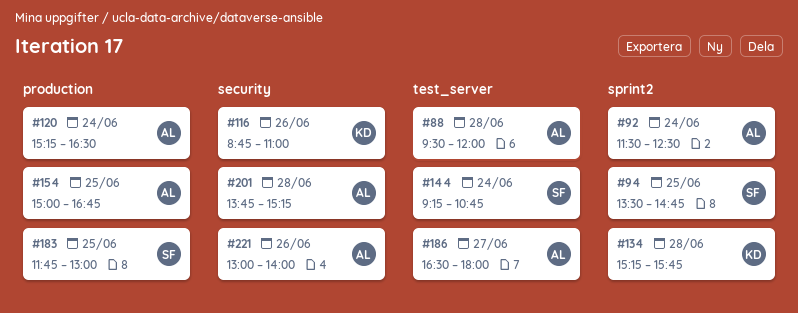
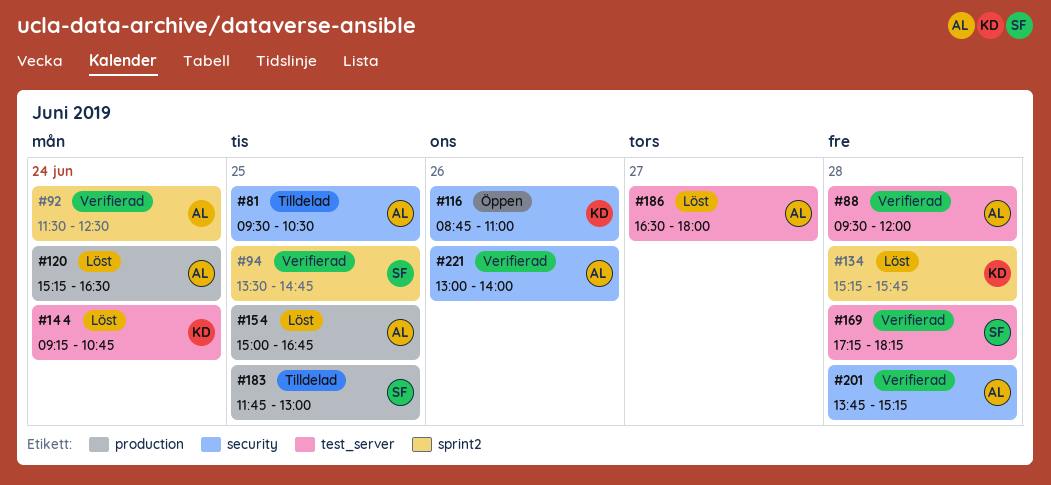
#81: none -> present
#144, owner: SF -> KD
#169: none -> present

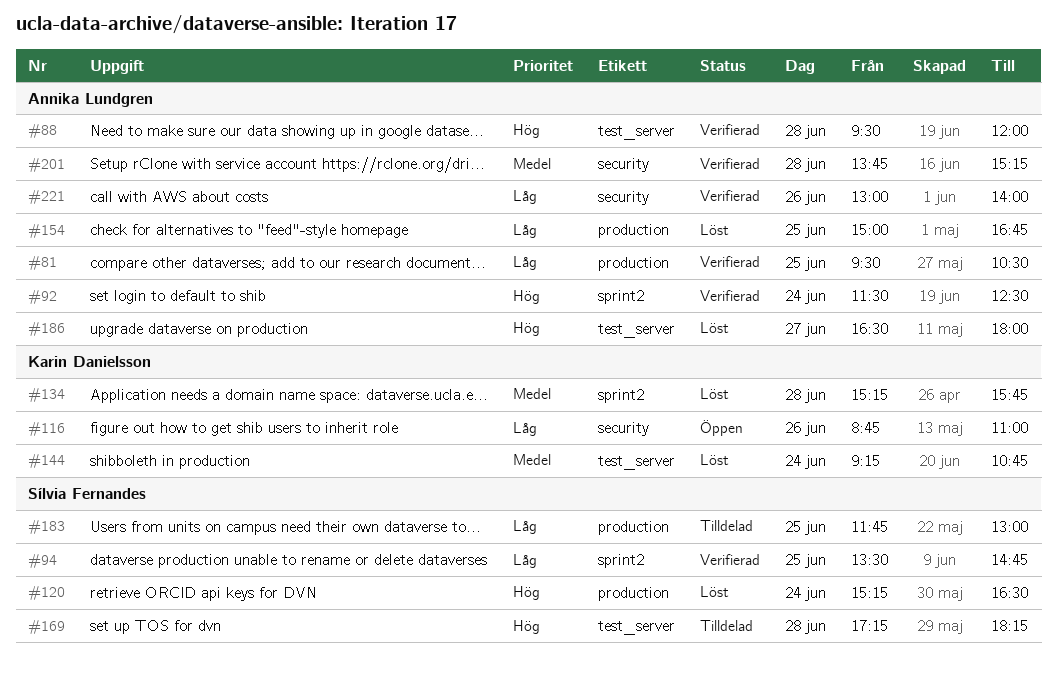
#81, status: Tilldelad -> Verifierad
#81, label: security -> production
#120, owner: Annika Lundgren -> Sílvia Fernandes
#169, status: Verifierad -> Tilldelad

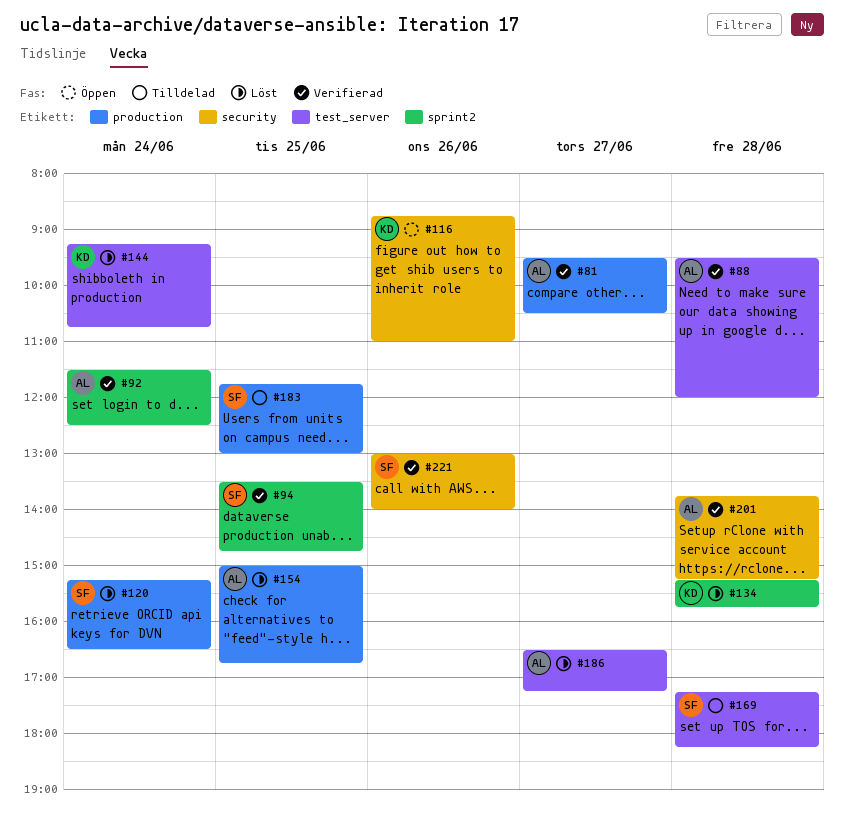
#81, day: Jun 25 -> Jun 27
#186, ends: 18:00 -> 17:15
#221, owner: Annika Lundgren -> Sílvia Fernandes

